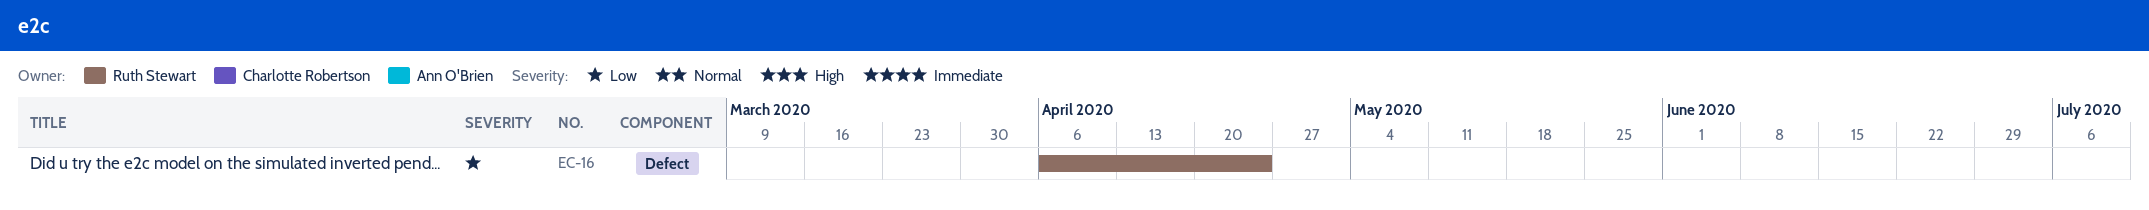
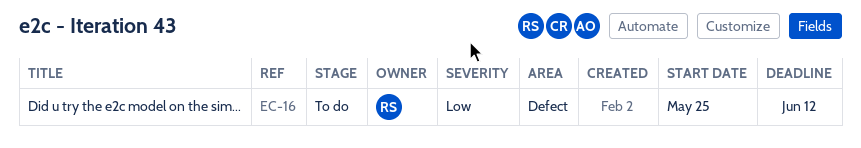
EC-16, start: Apr 6 -> May 25
EC-16, due: Apr 24 -> Jun 12

